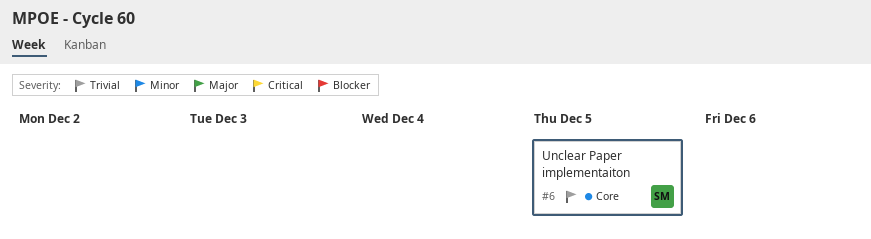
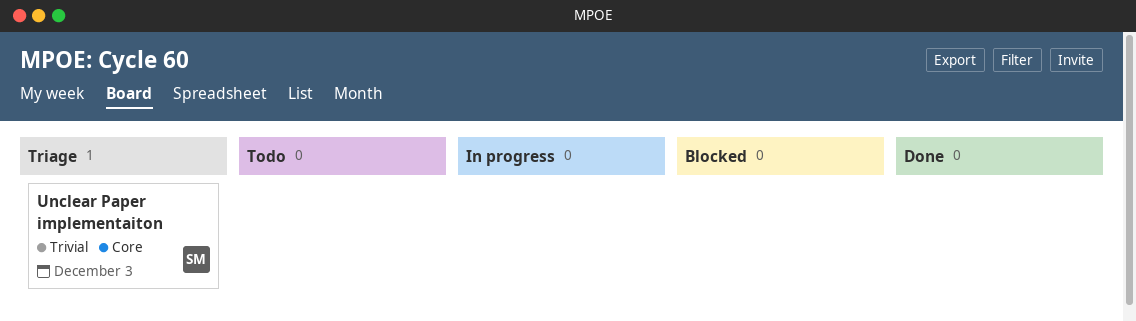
Unclear Paper implementaiton, due: Dec 5 -> Dec 3

